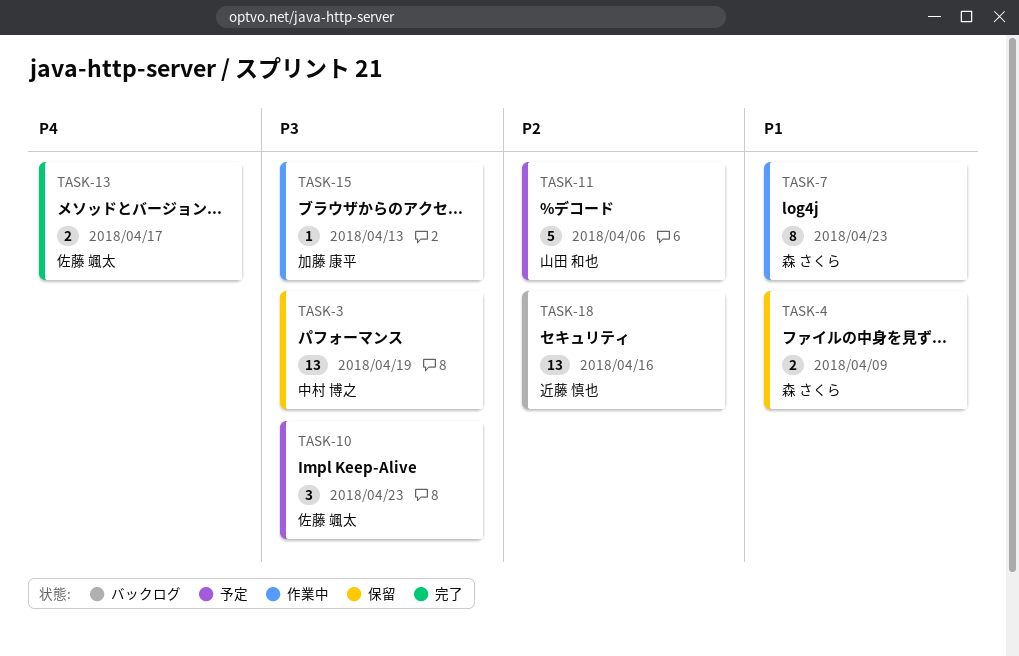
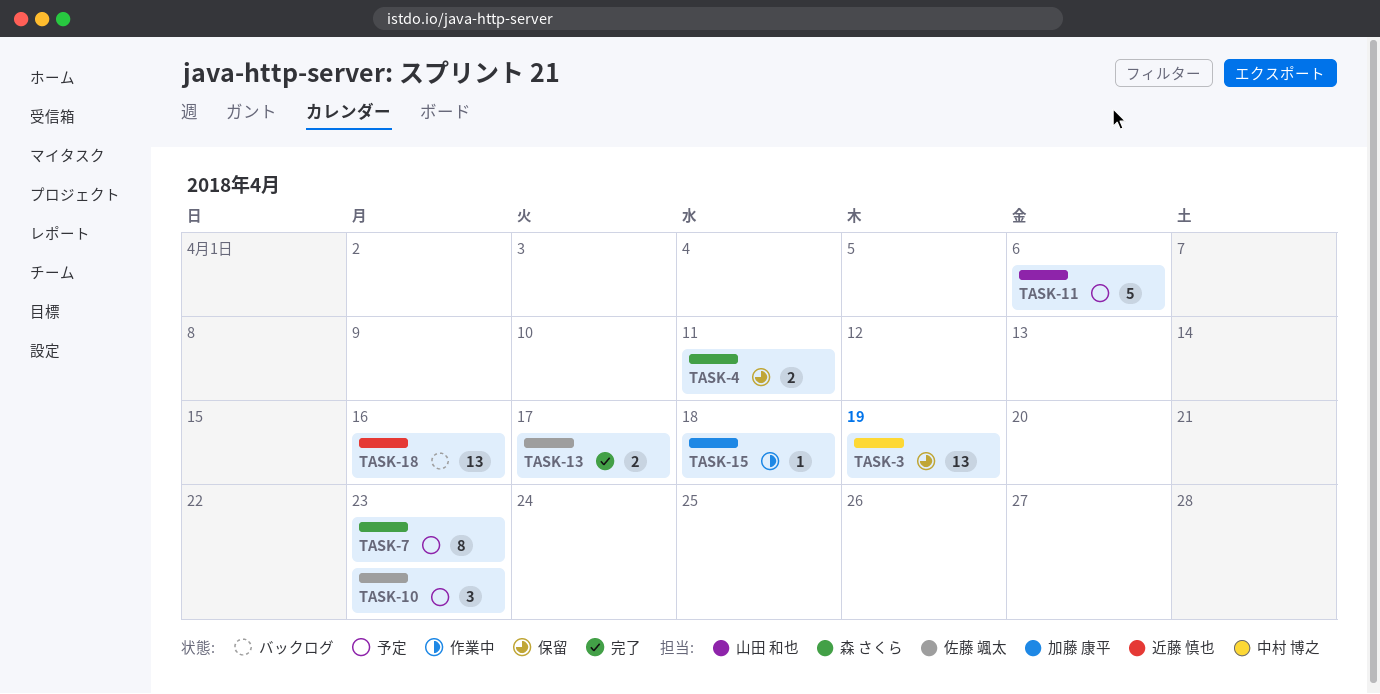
TASK-4, due: Apr 9 -> Apr 11
TASK-7, status: 作業中 -> 予定
TASK-15, due: Apr 13 -> Apr 18

